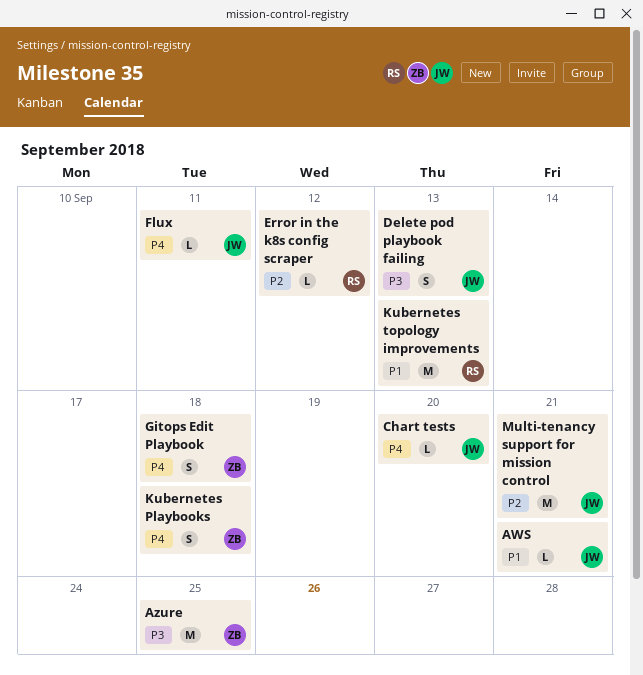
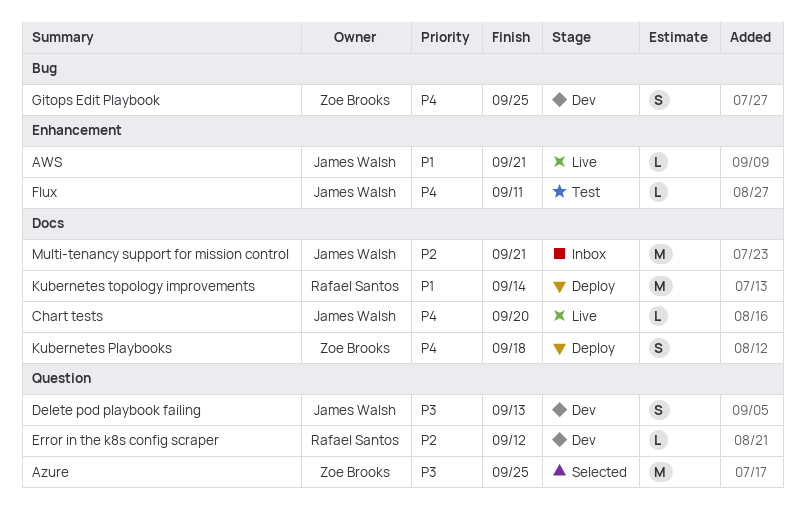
Gitops Edit Playbook, due: Sep 18 -> Sep 25
Kubernetes topology improvements, due: Sep 13 -> Sep 14

